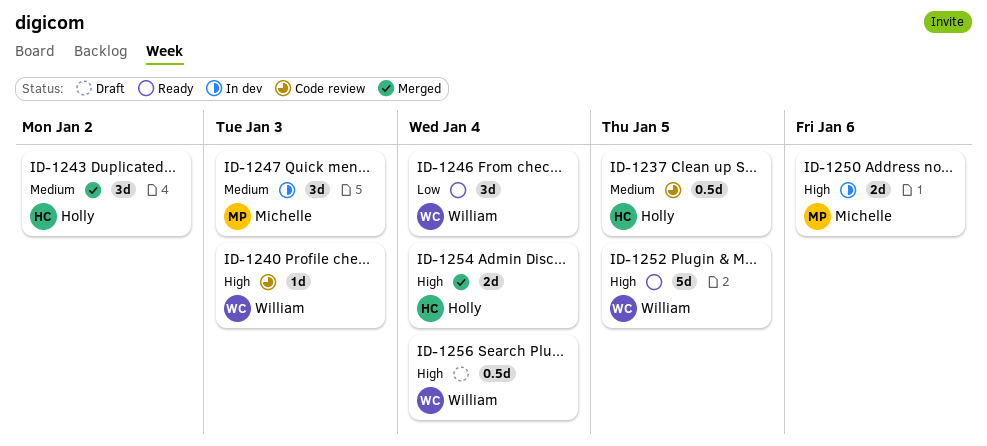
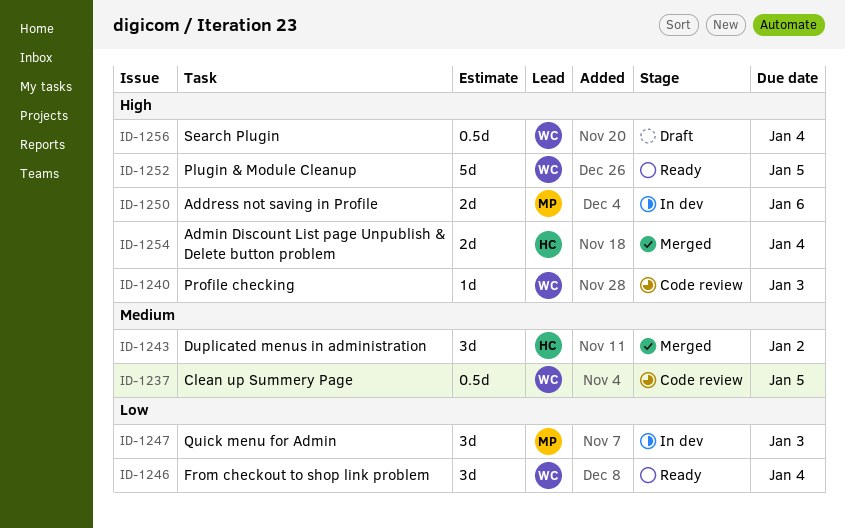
ID-1237, owner: Holly -> William
ID-1247, priority: Medium -> Low

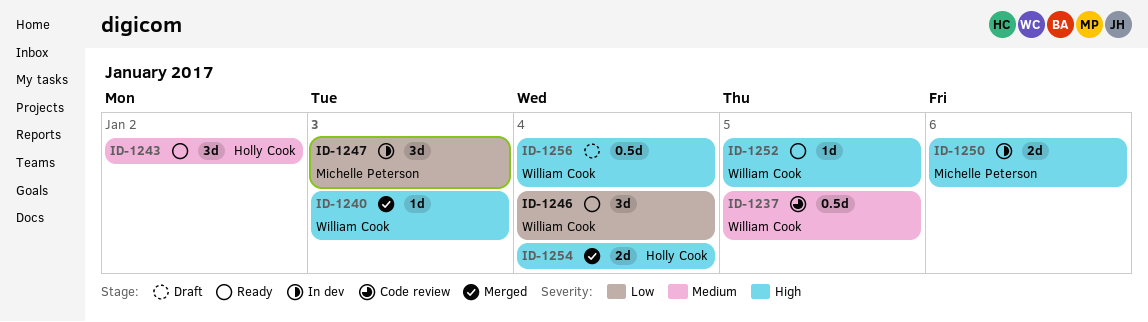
ID-1240, status: Code review -> Merged
ID-1243, status: Merged -> Ready
ID-1252, estimate: 5d -> 1d

